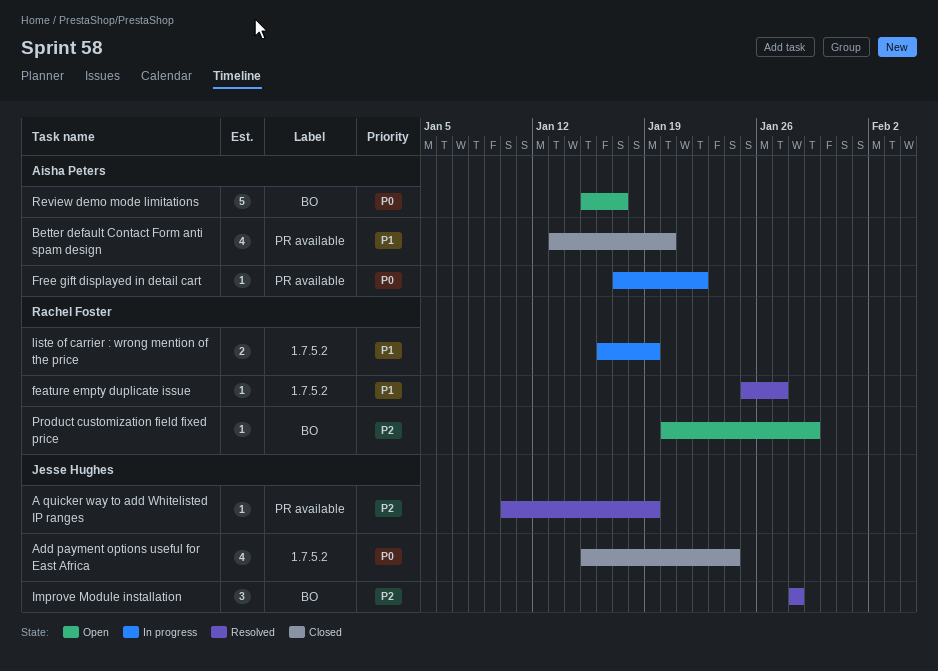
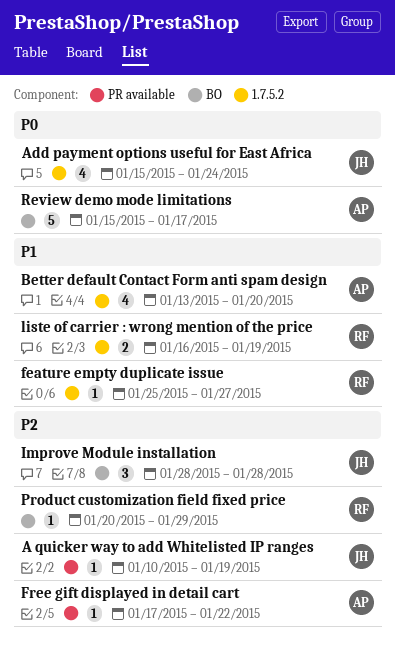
Better default Contact Form anti spam design, label: PR available -> 1.7.5.2
Free gift displayed in detail cart, priority: P0 -> P2

